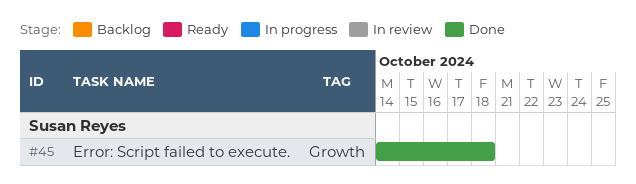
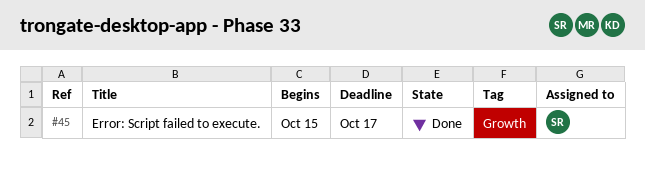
#45, start: Oct 14 -> Oct 15
#45, due: Oct 18 -> Oct 17

